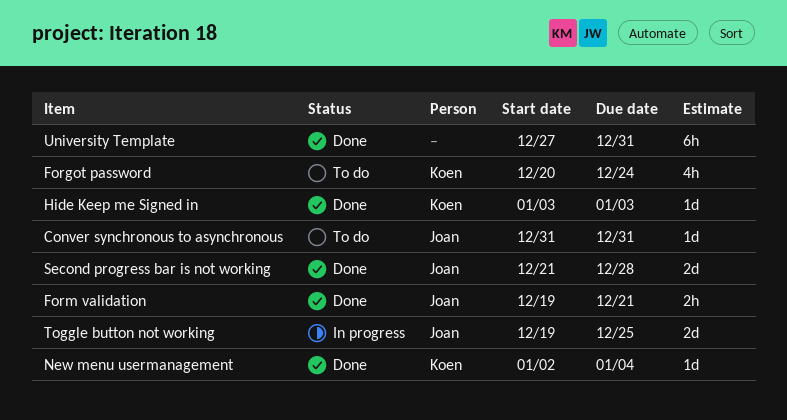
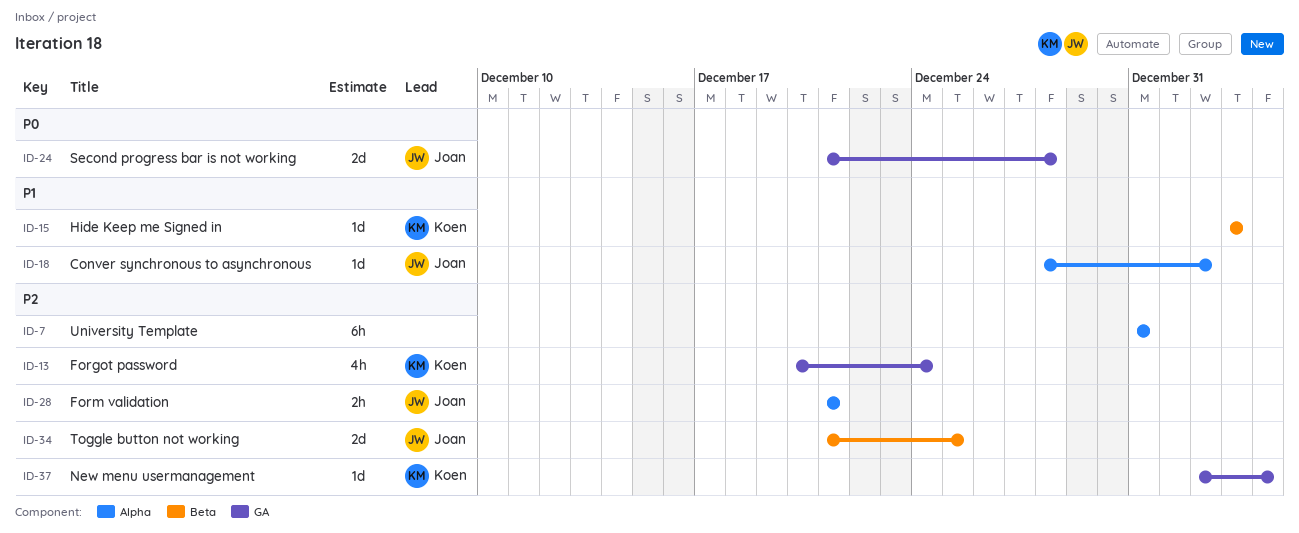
Conver synchronous to asynchronous, start: Dec 31 -> Dec 28
Conver synchronous to asynchronous, due: Dec 31 -> Jan 2
Form validation, start: Dec 19 -> Dec 21
Toggle button not working, start: Dec 19 -> Dec 21
University Template, start: Dec 27 -> Dec 31

